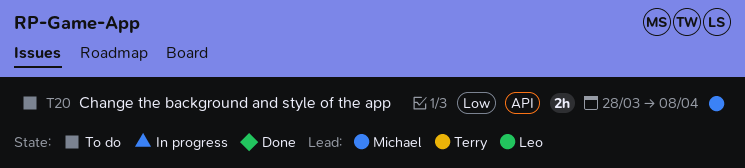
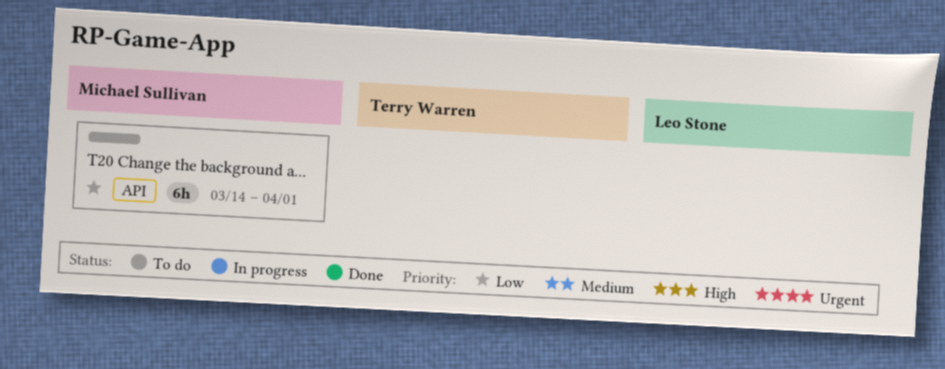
T20, estimate: 2h -> 6h
T20, start: Mar 28 -> Mar 14
T20, due: Apr 8 -> Apr 1

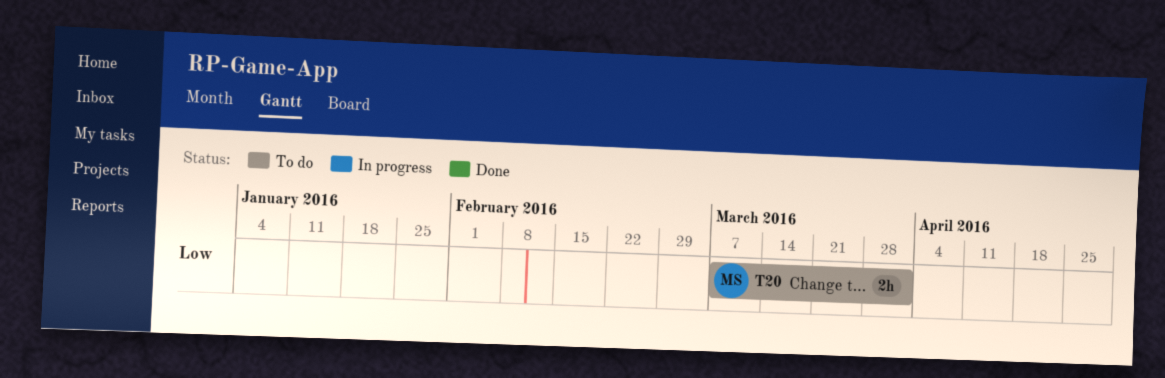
T20, estimate: 6h -> 2h
T20, start: Mar 14 -> Mar 7

